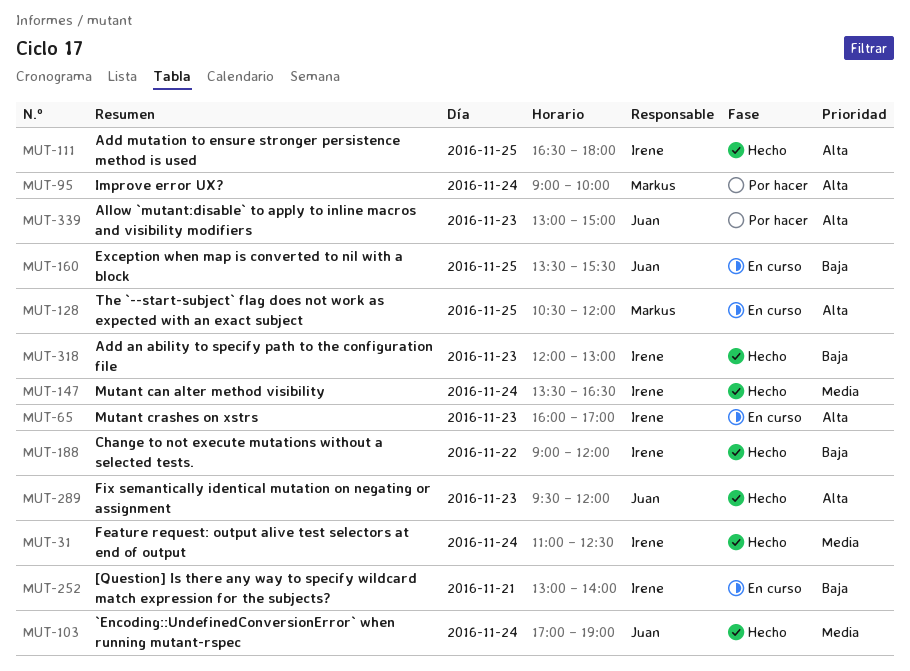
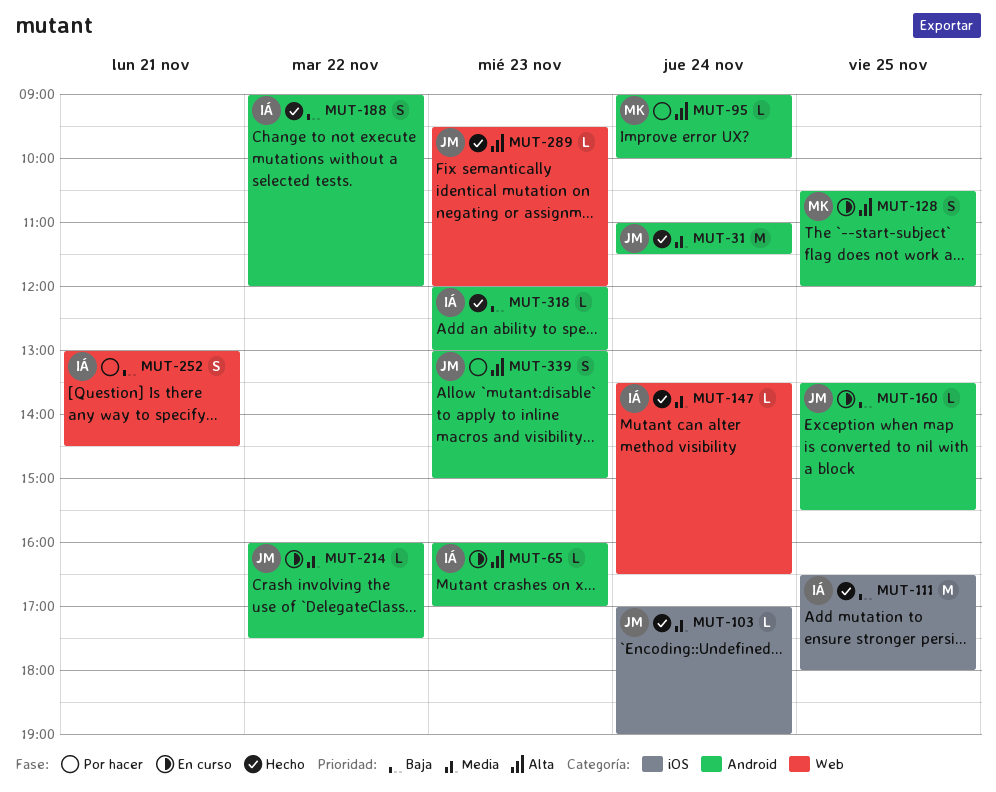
MUT-31, owner: Irene -> Juan
MUT-31, ends: 12:30 -> 11:30
MUT-111, priority: Alta -> Baja
MUT-214: none -> present
MUT-252, status: En curso -> Por hacer
MUT-252, ends: 14:00 -> 14:30

